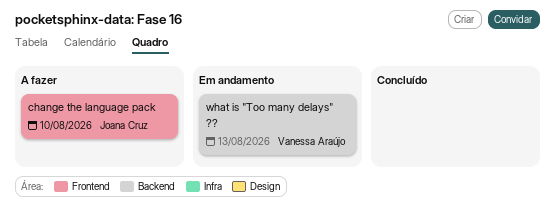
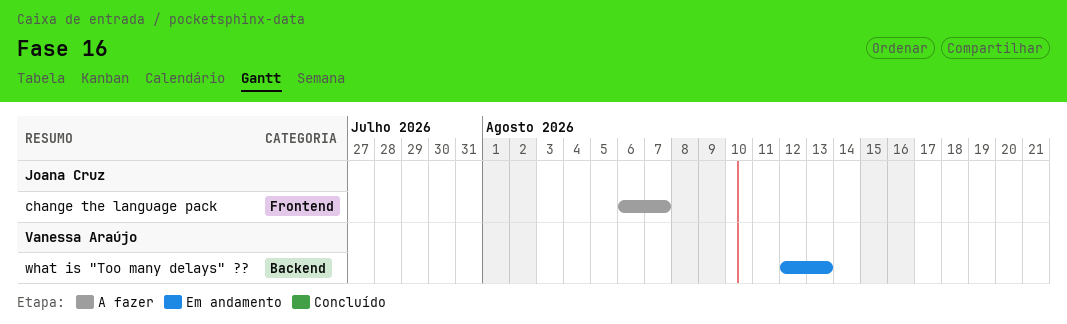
change the language pack, due: Aug 10 -> Aug 7

